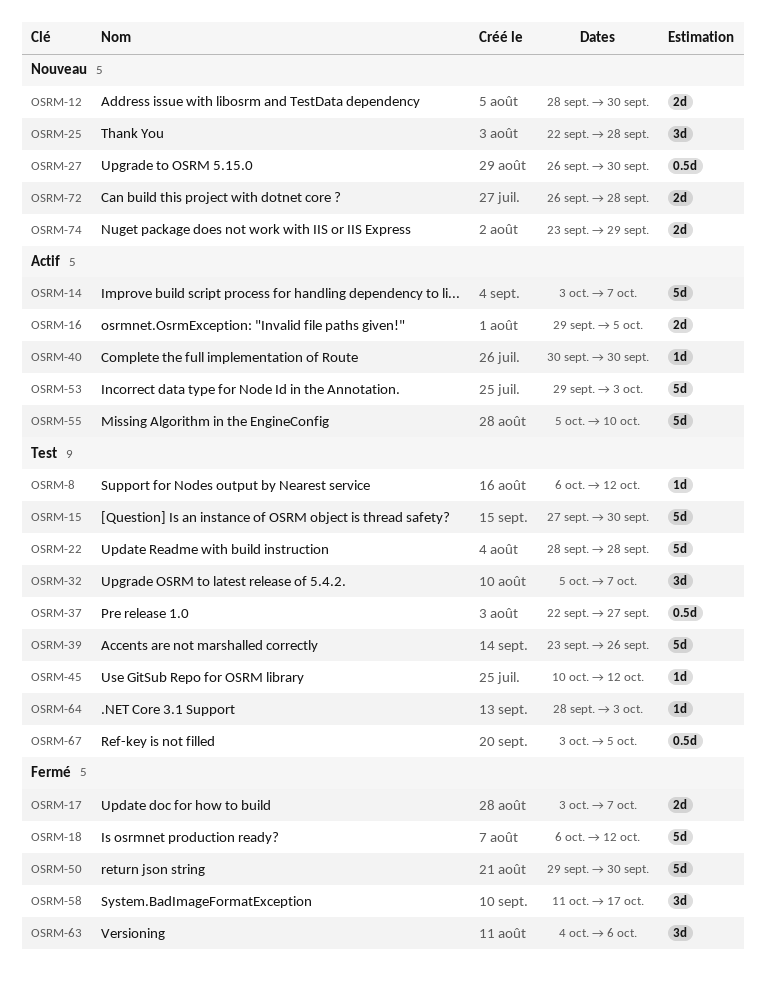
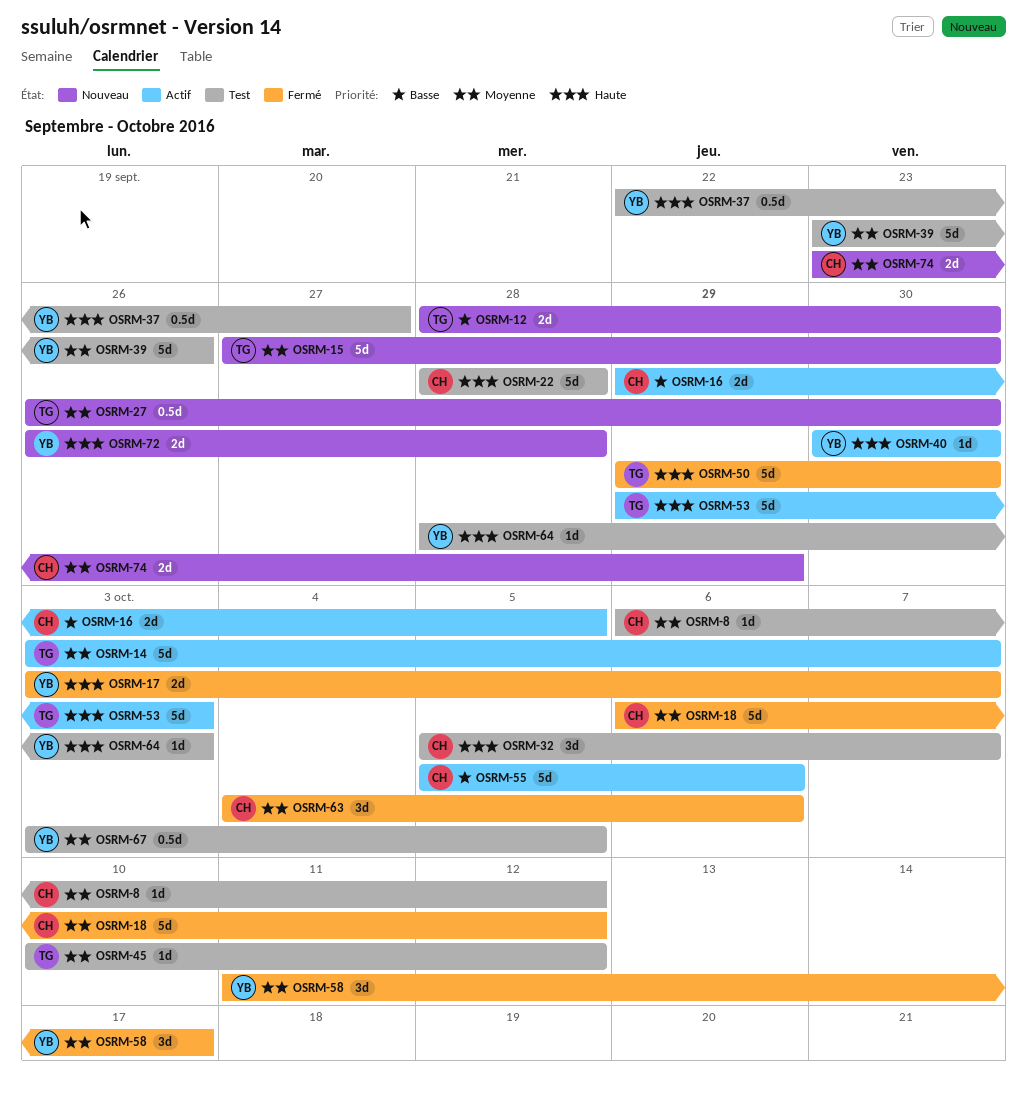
OSRM-15, status: Test -> Nouveau
OSRM-25: present -> none
OSRM-55, due: Oct 10 -> Oct 6

